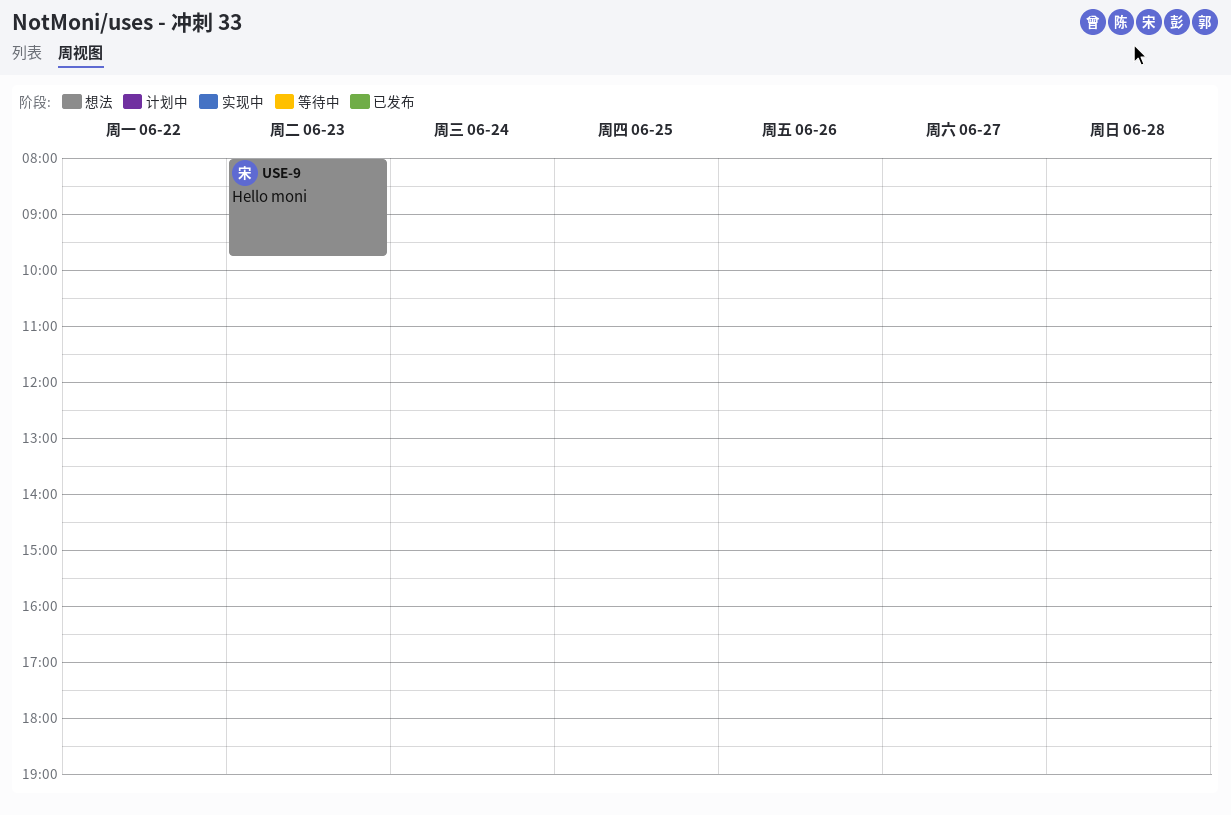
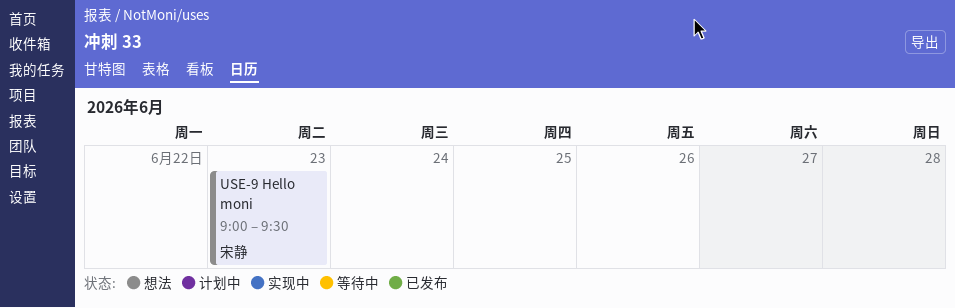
USE-9, begins: 08:00 -> 09:00
USE-9, ends: 09:45 -> 09:30

